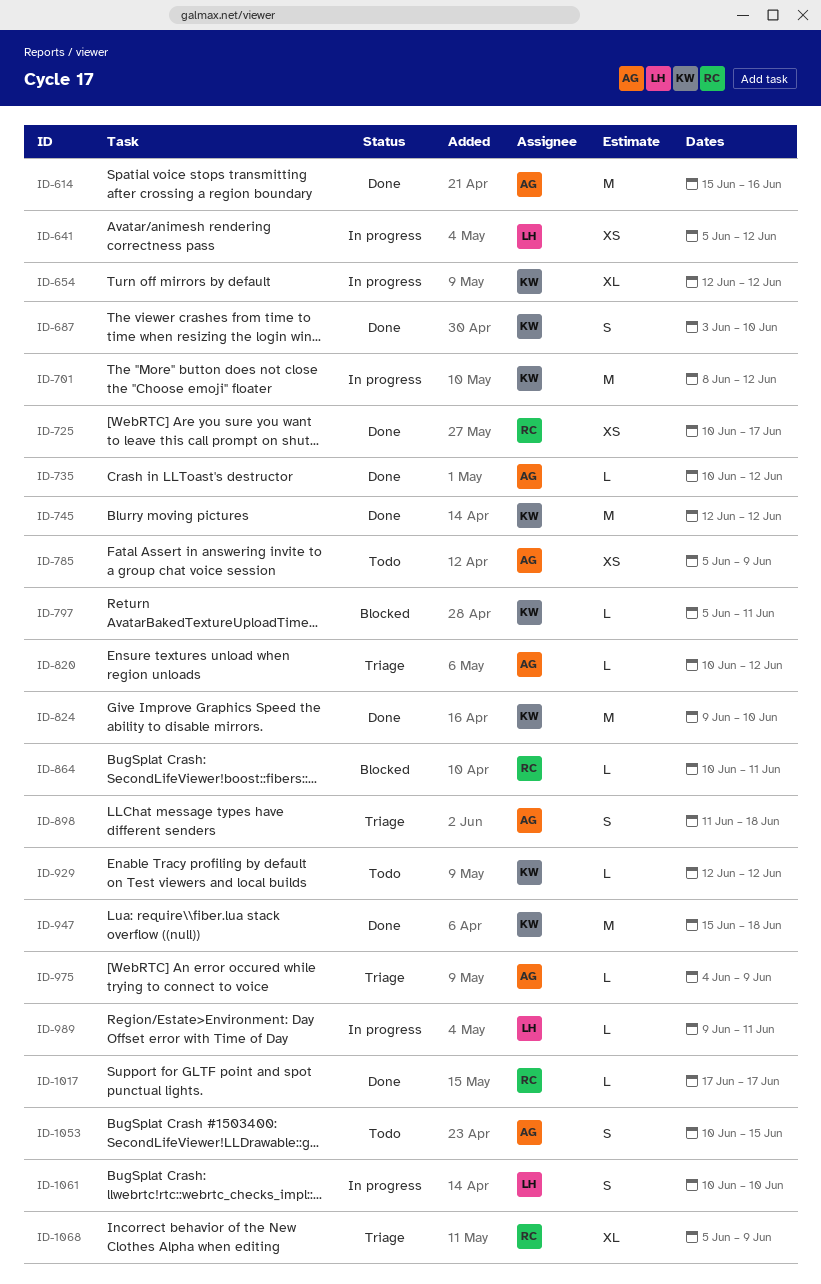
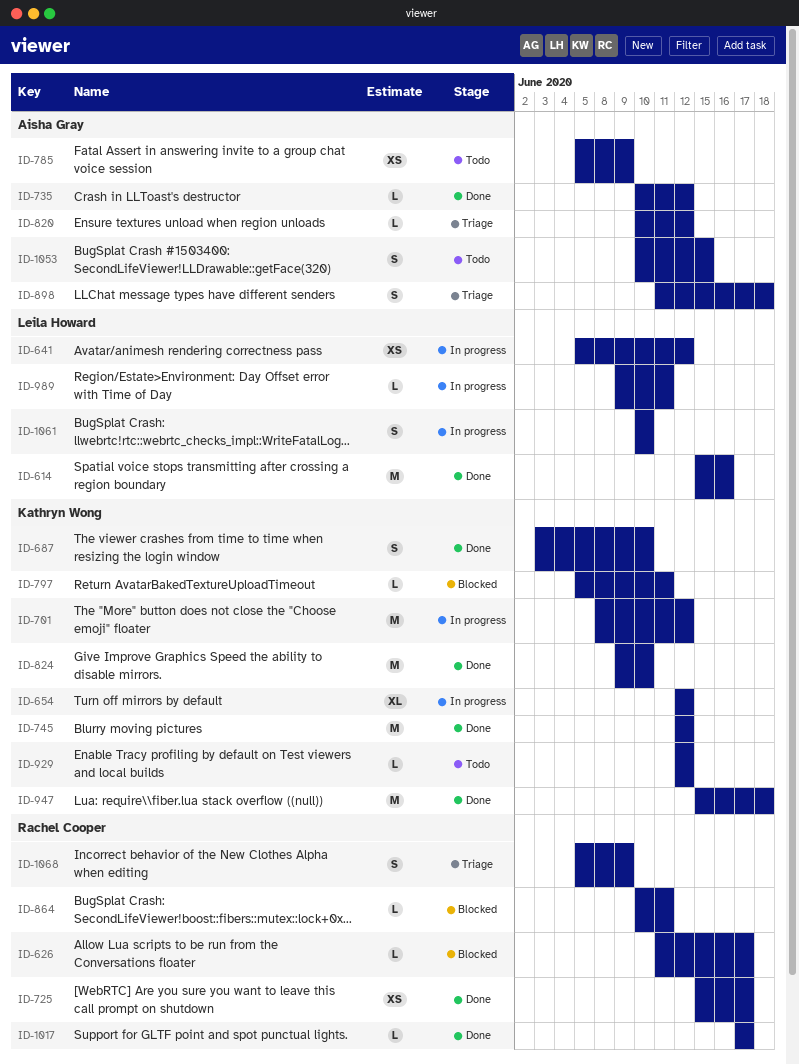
ID-614, owner: Aisha Gray -> Leila Howard
ID-626: none -> present
ID-725, start: Jun 10 -> Jun 15
ID-975: present -> none
ID-1068, estimate: XL -> S

